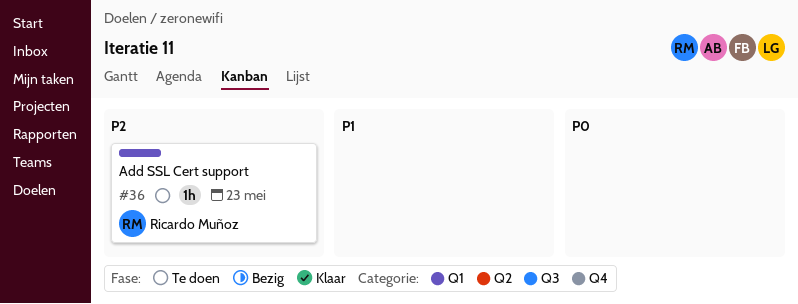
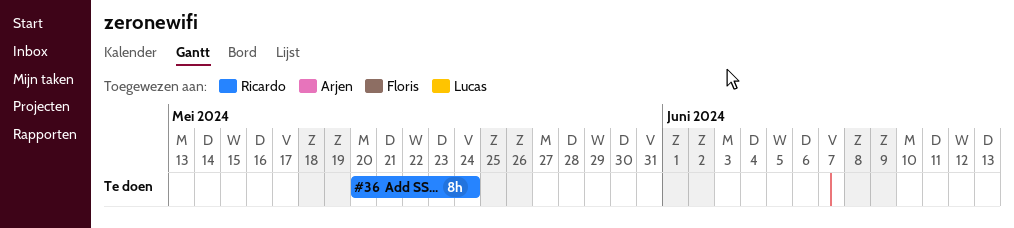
#36, estimate: 1h -> 8h
#36, due: May 23 -> May 24

